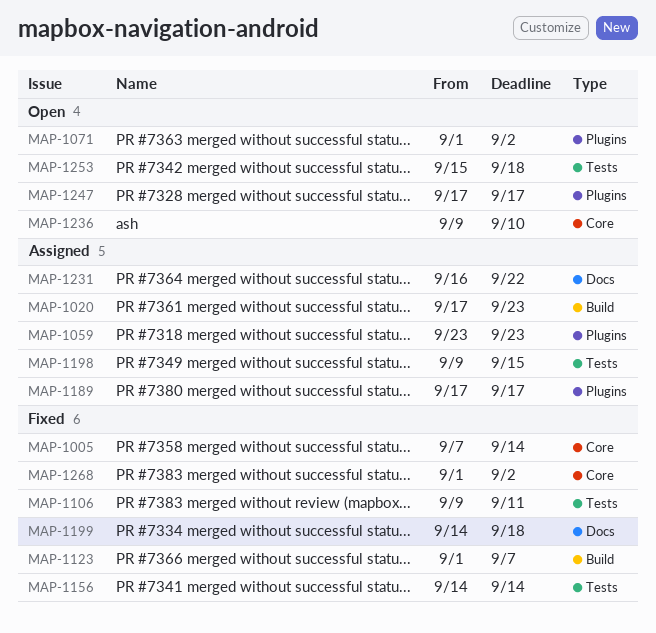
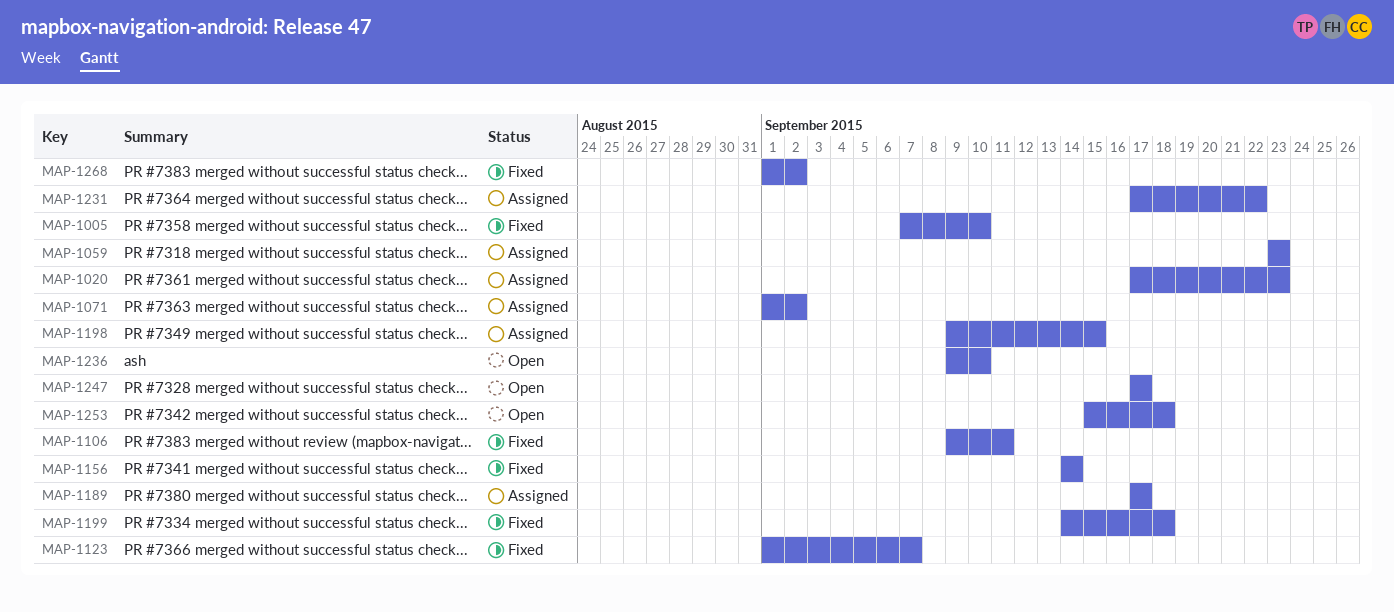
MAP-1005, due: Sep 14 -> Sep 10
MAP-1071, status: Open -> Assigned
MAP-1231, start: Sep 16 -> Sep 17

